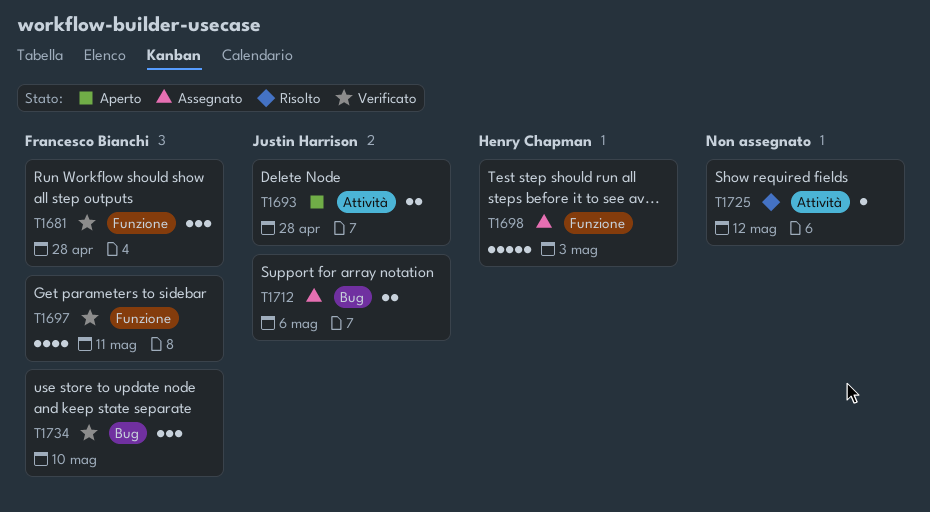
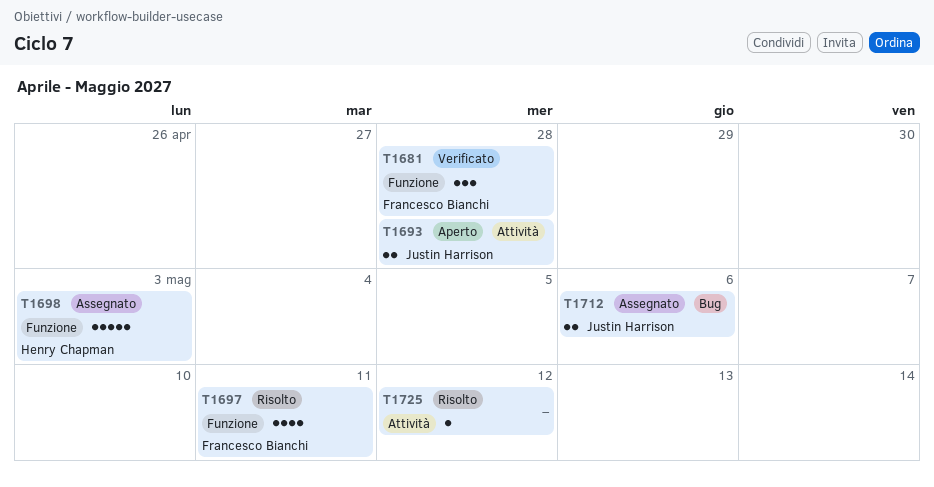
T1697, status: Verificato -> Risolto
T1734: present -> none

